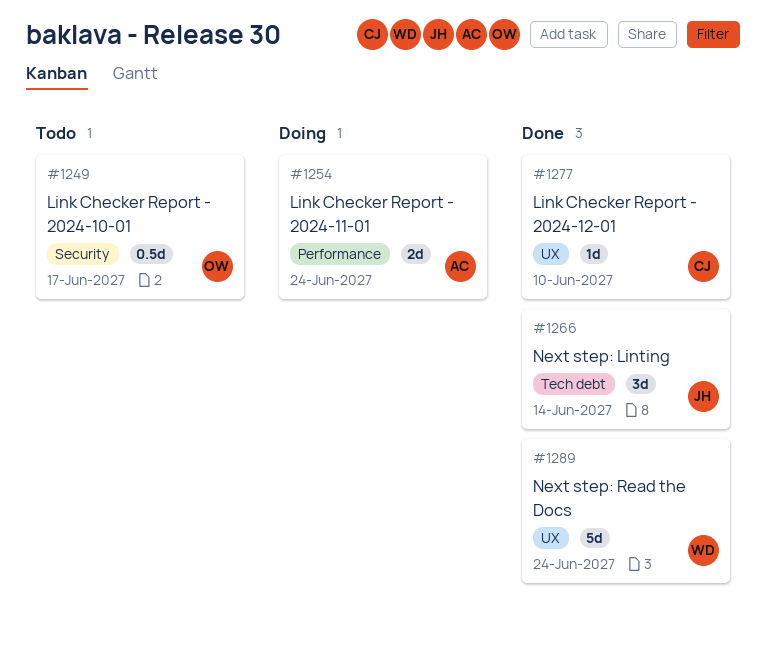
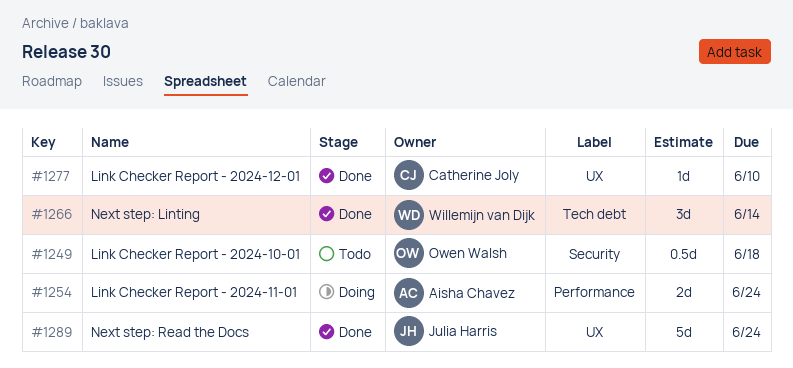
#1249, due: Jun 17 -> Jun 18
#1266, owner: Julia Harris -> Willemijn van Dijk
#1289, owner: Willemijn van Dijk -> Julia Harris

